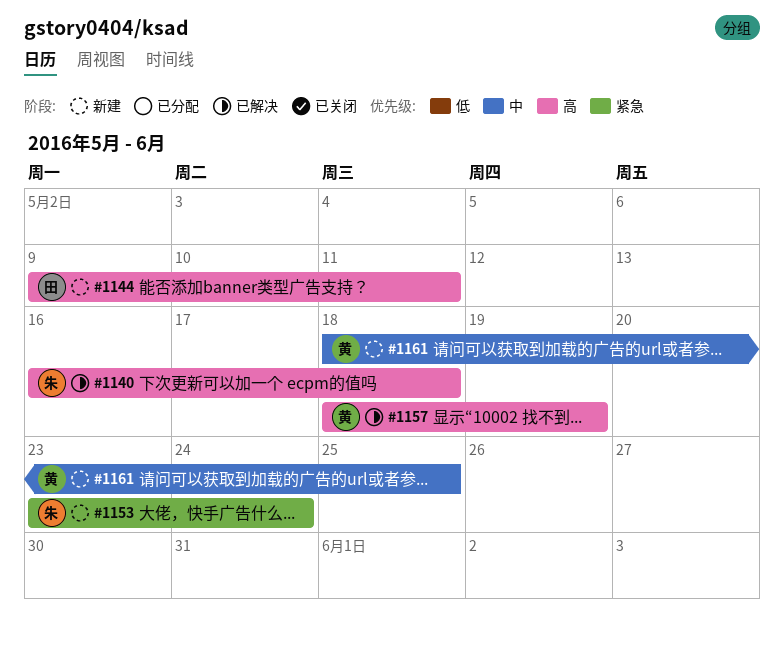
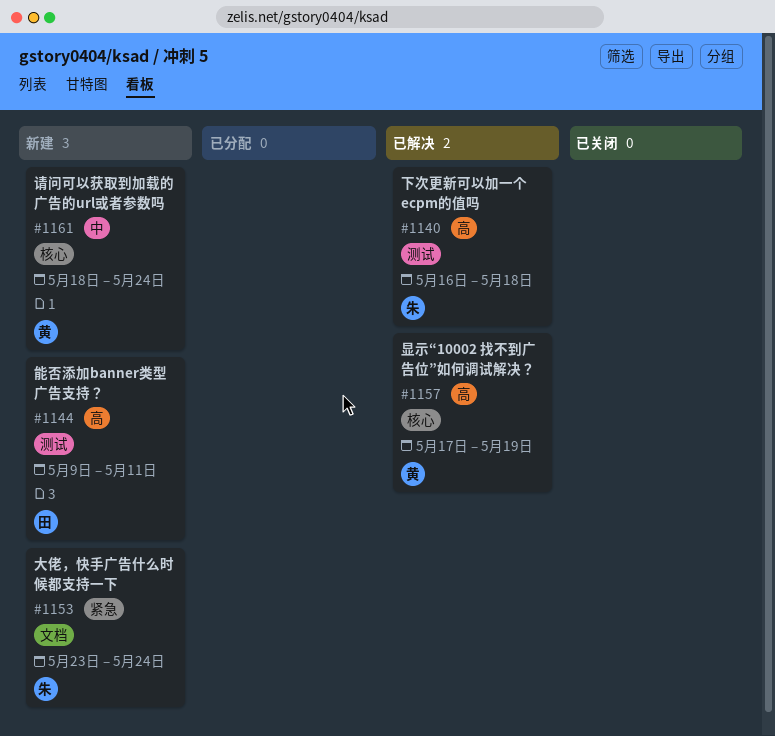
#1157, start: May 18 -> May 17
#1161, due: May 25 -> May 24

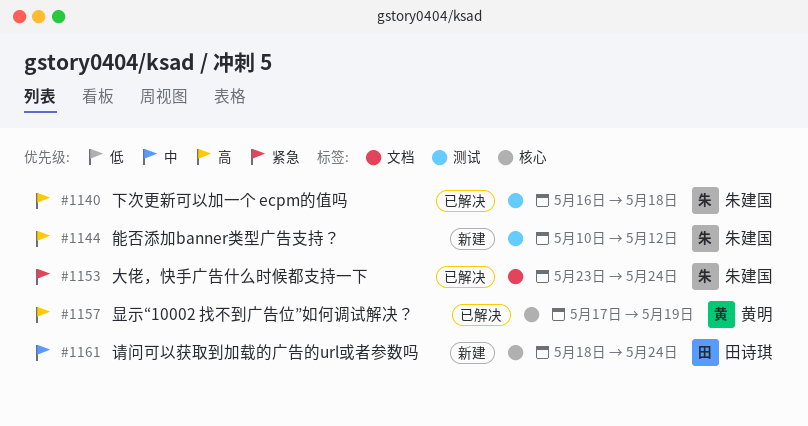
#1144, owner: 田诗琪 -> 朱建国
#1144, start: May 9 -> May 10
#1144, due: May 11 -> May 12
#1153, status: 新建 -> 已解决
#1161, owner: 黄明 -> 田诗琪

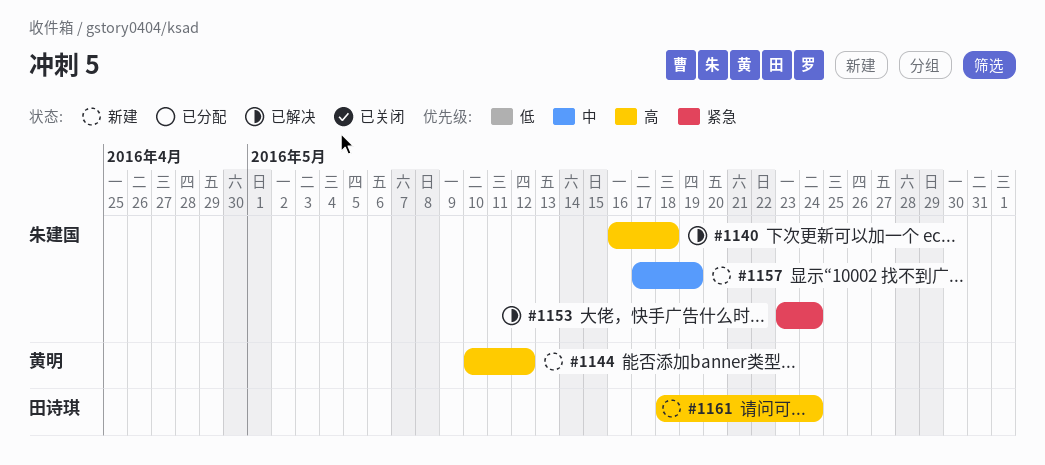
#1144, owner: 朱建国 -> 黄明
#1157, status: 已解决 -> 新建
#1157, owner: 黄明 -> 朱建国
#1157, priority: 高 -> 中
#1161, priority: 中 -> 高

